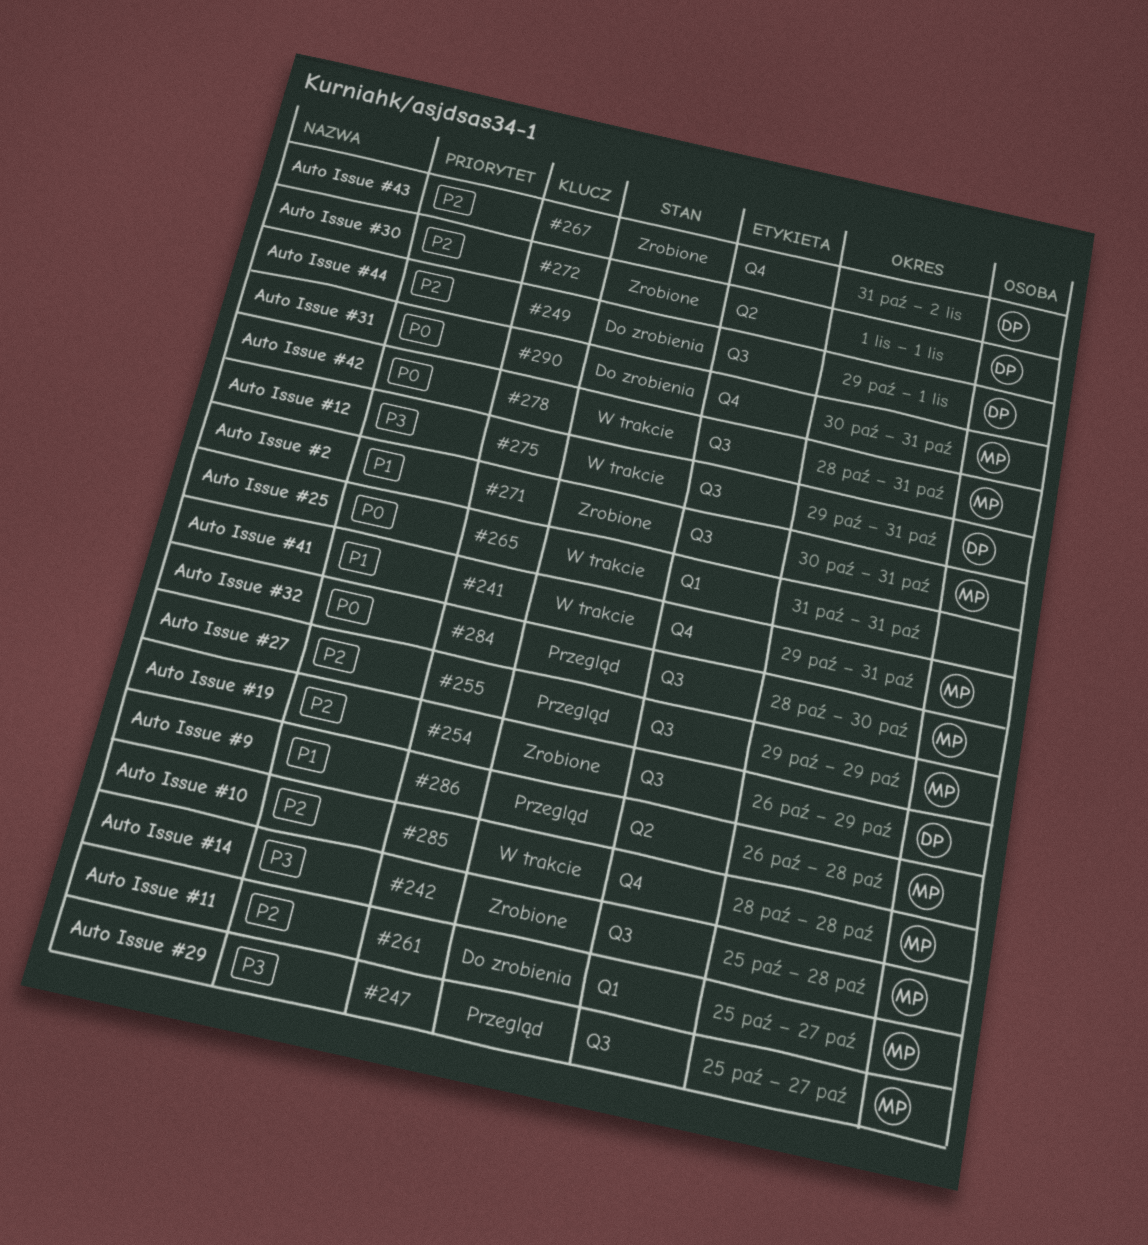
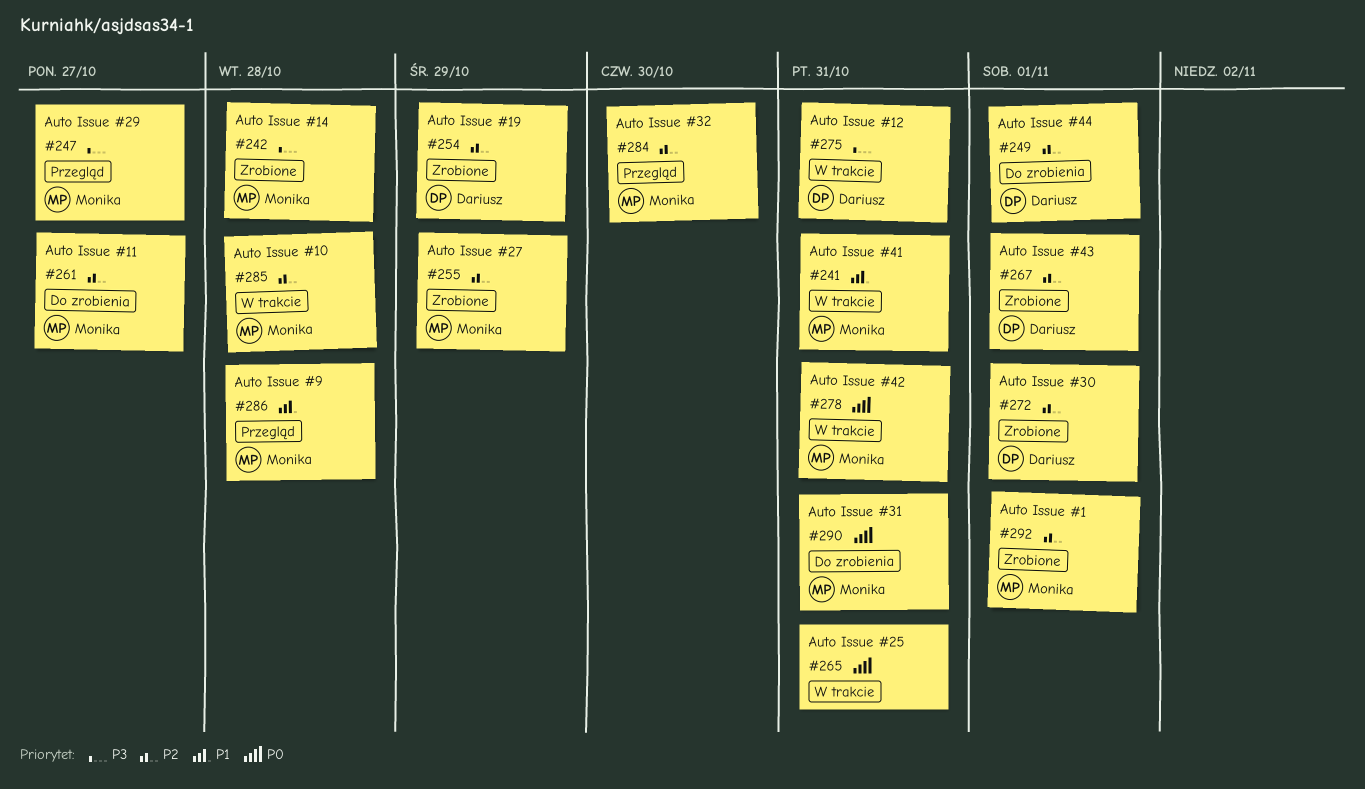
#255, status: Przegląd -> Zrobione
#267, due: Nov 2 -> Nov 1
#271: present -> none
#284, priority: P0 -> P2
#292: none -> present

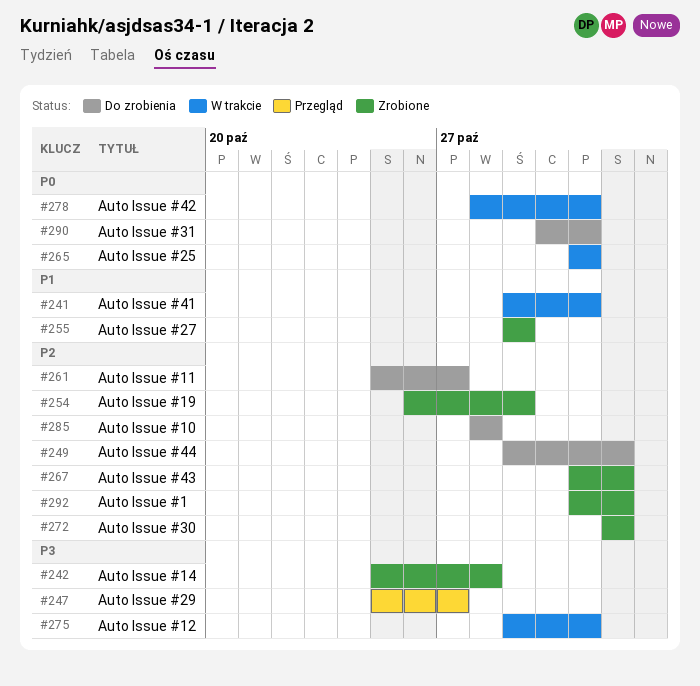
#255, priority: P2 -> P1
#284: present -> none
#285, status: W trakcie -> Do zrobienia
#286: present -> none

